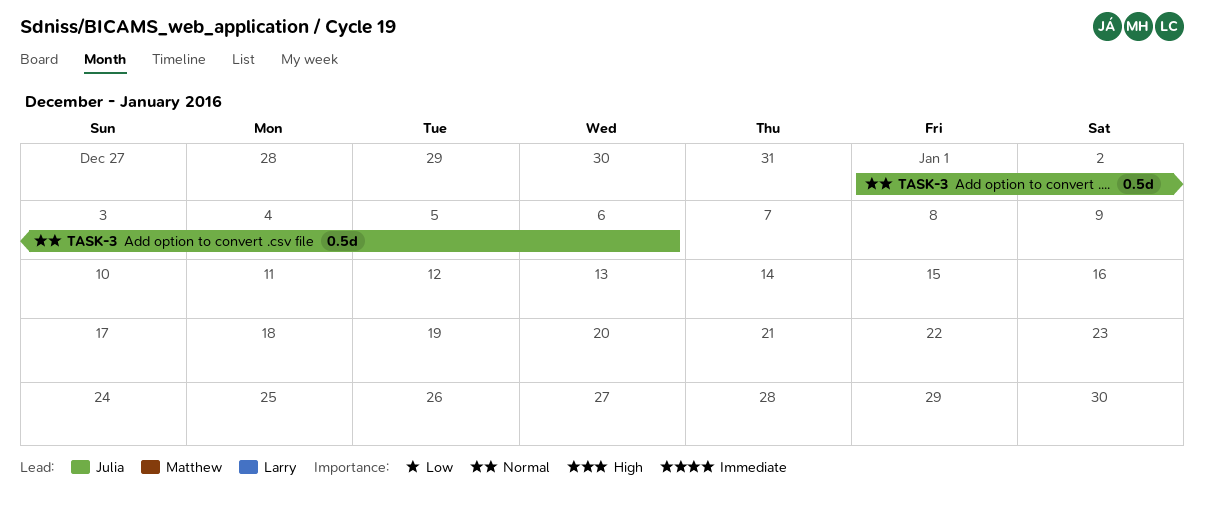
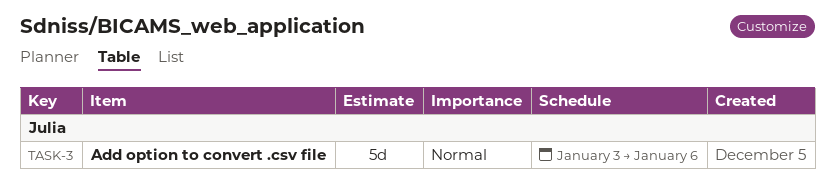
TASK-3, estimate: 0.5d -> 5d
TASK-3, start: Jan 1 -> Jan 3

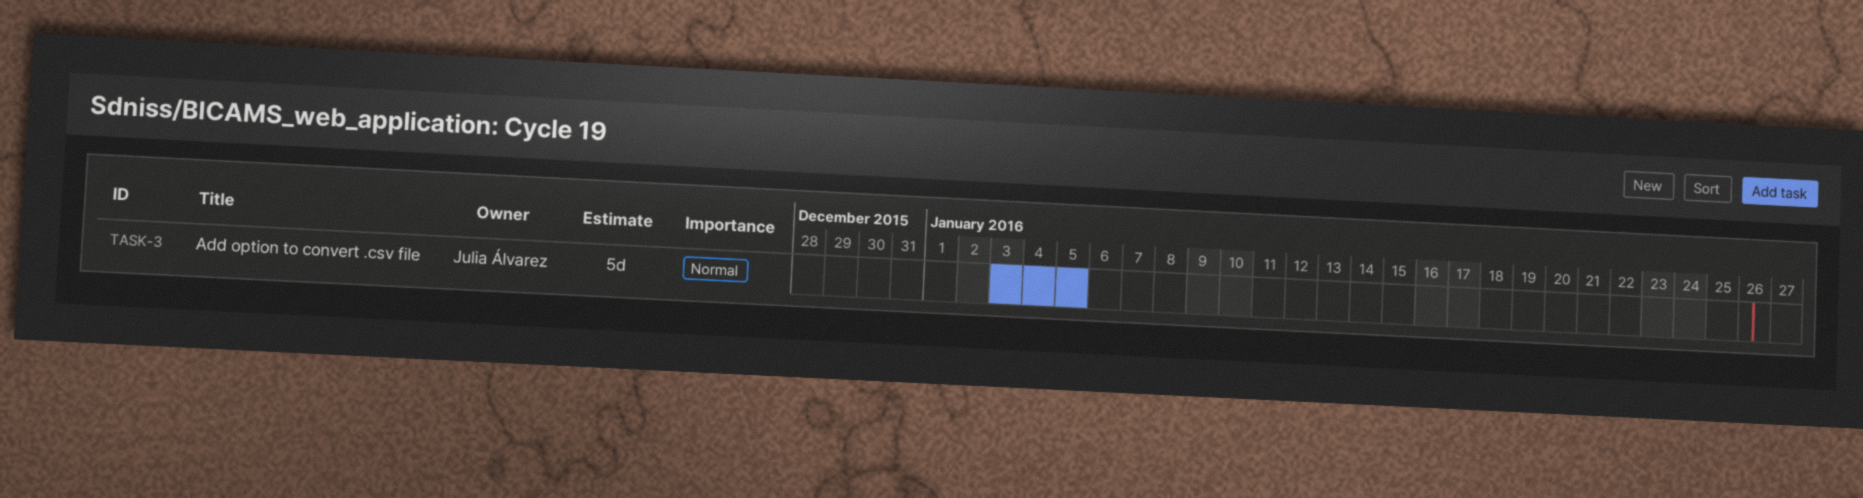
TASK-3, due: Jan 6 -> Jan 5

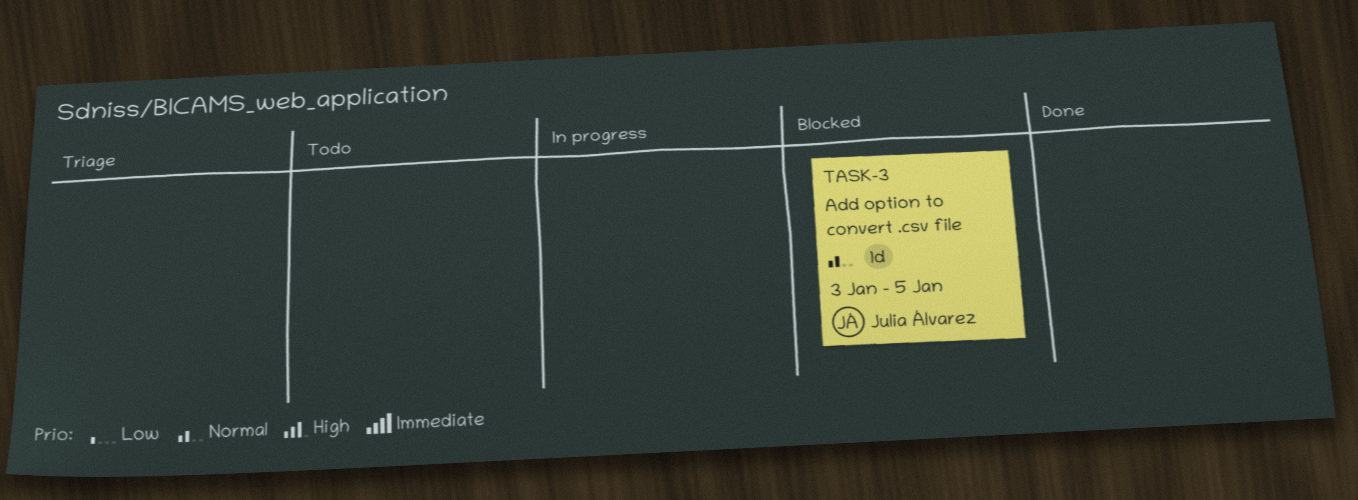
TASK-3, estimate: 5d -> 1d

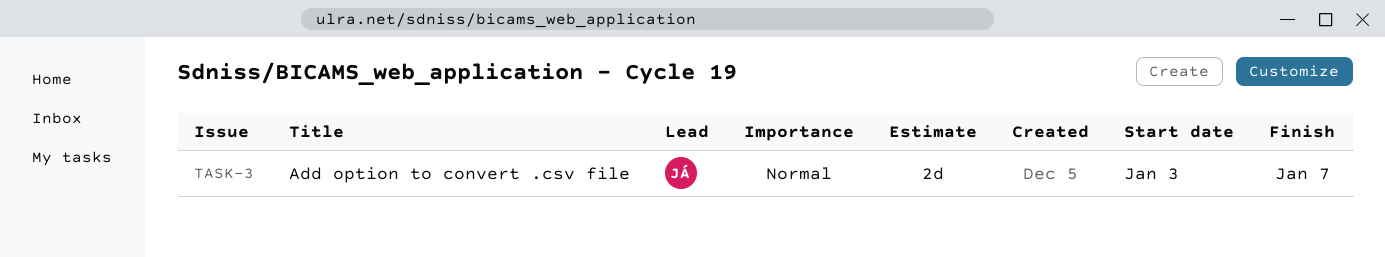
TASK-3, estimate: 1d -> 2d
TASK-3, due: Jan 5 -> Jan 7

